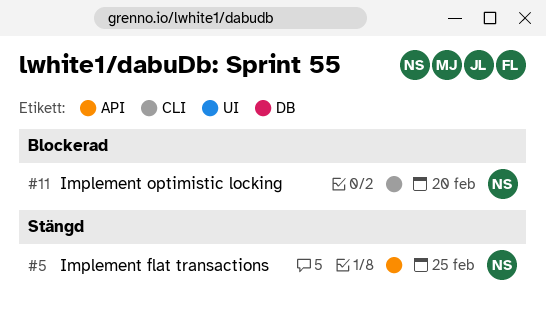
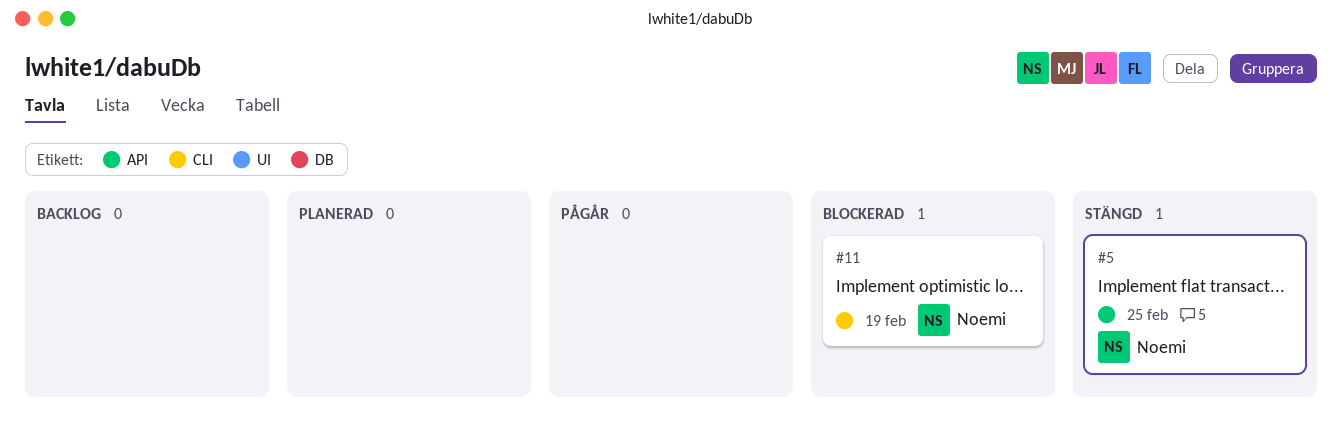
#11, due: Feb 20 -> Feb 19

